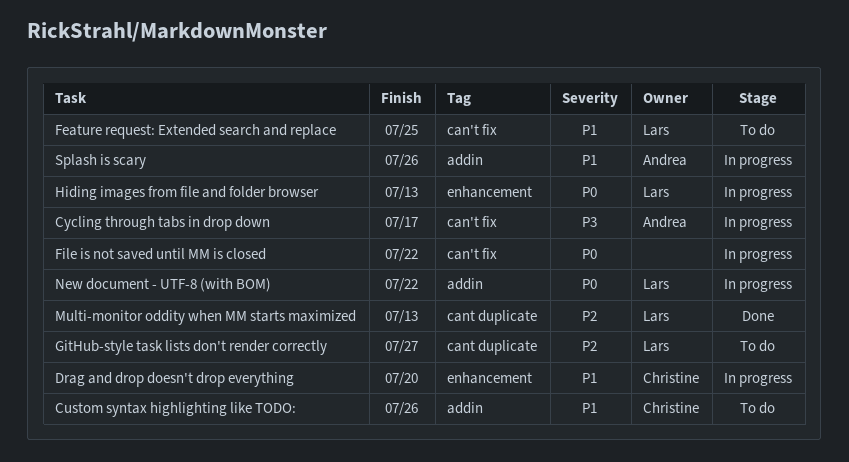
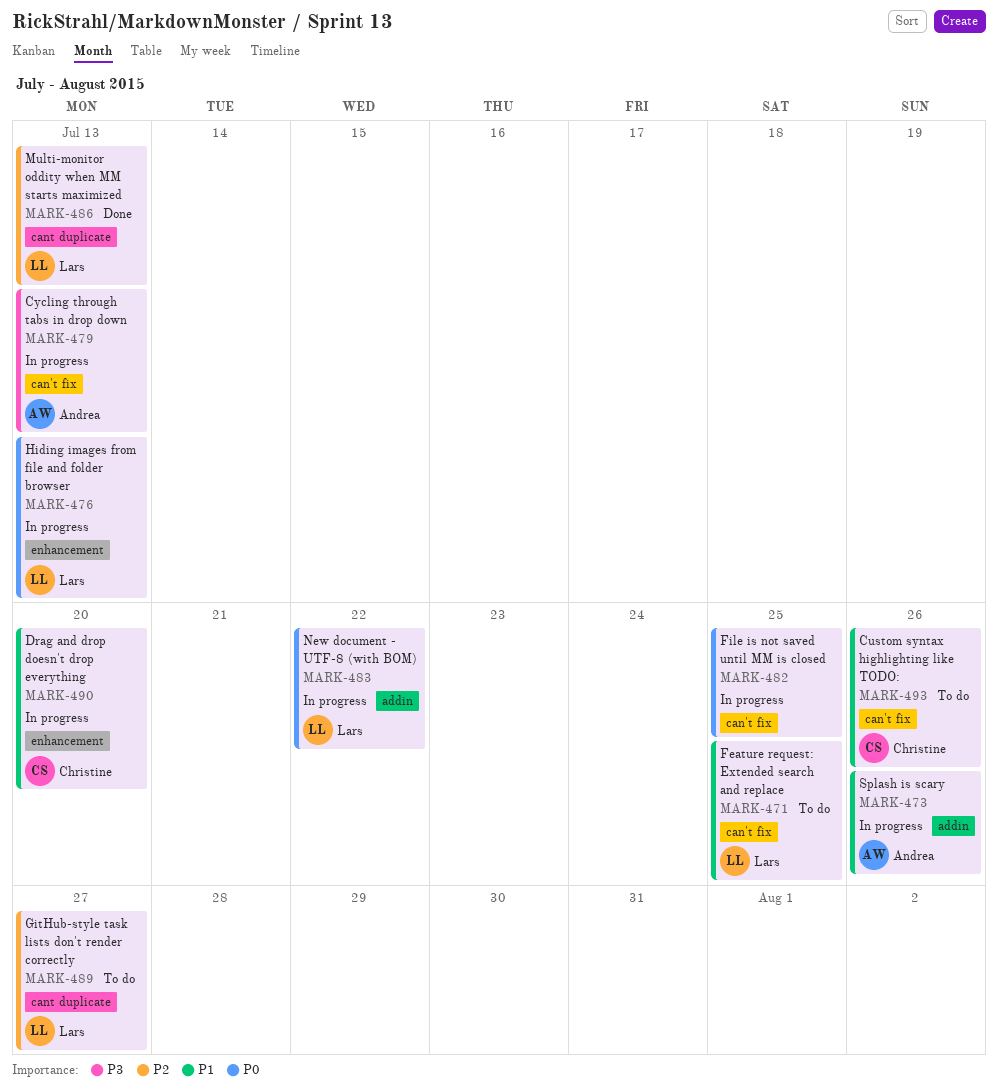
Custom syntax highlighting like TODO:, label: addin -> can't fix
Cycling through tabs in drop down, due: Jul 17 -> Jul 13
File is not saved until MM is closed, due: Jul 22 -> Jul 25

